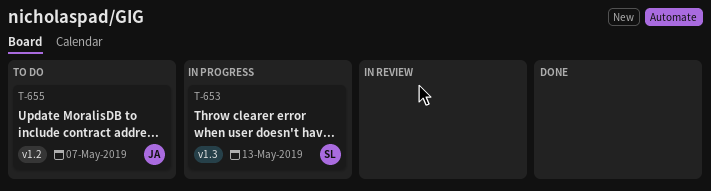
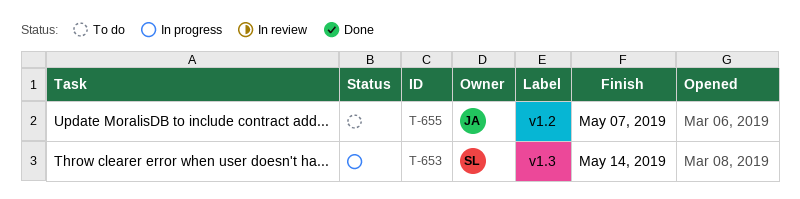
T-653, due: May 13 -> May 14

